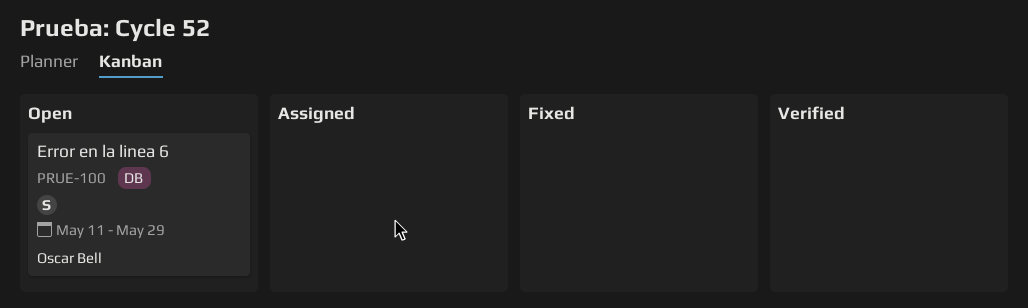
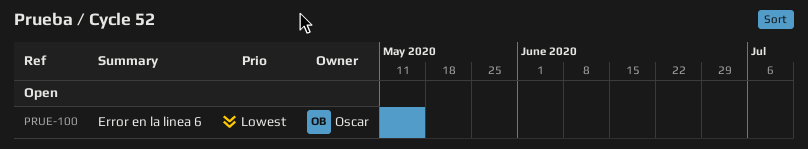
PRUE-100, due: May 29 -> May 15

